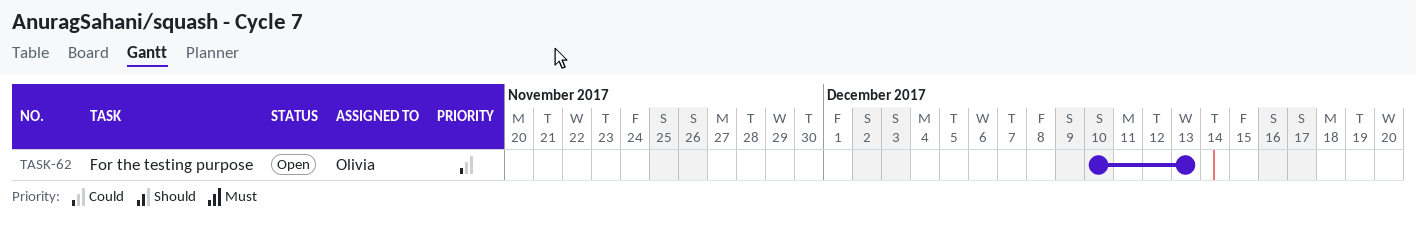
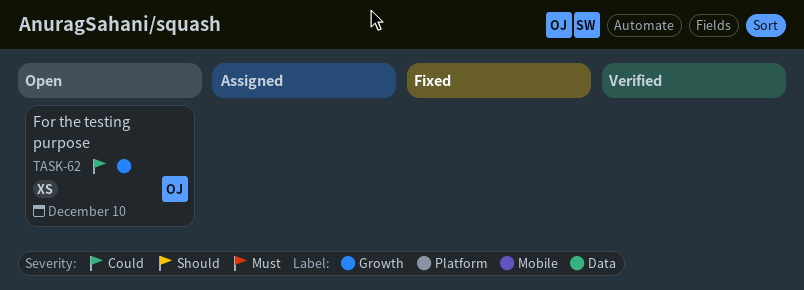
TASK-62, due: Dec 13 -> Dec 10

